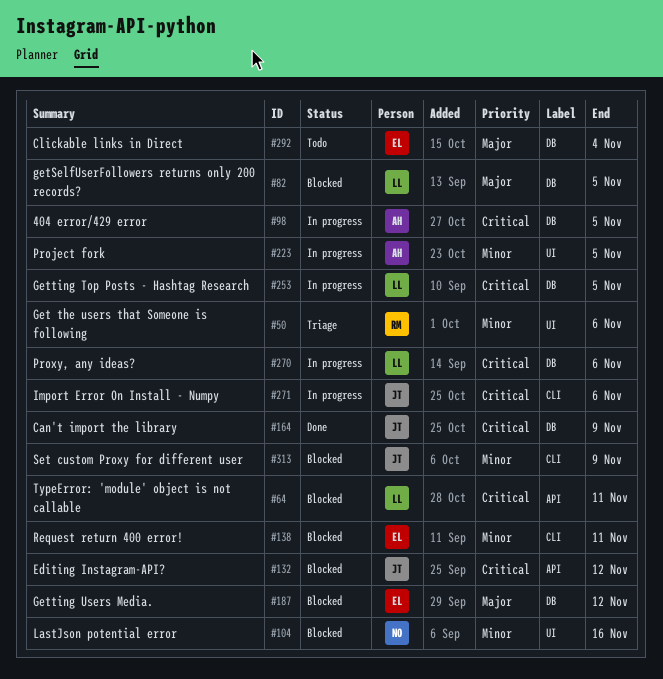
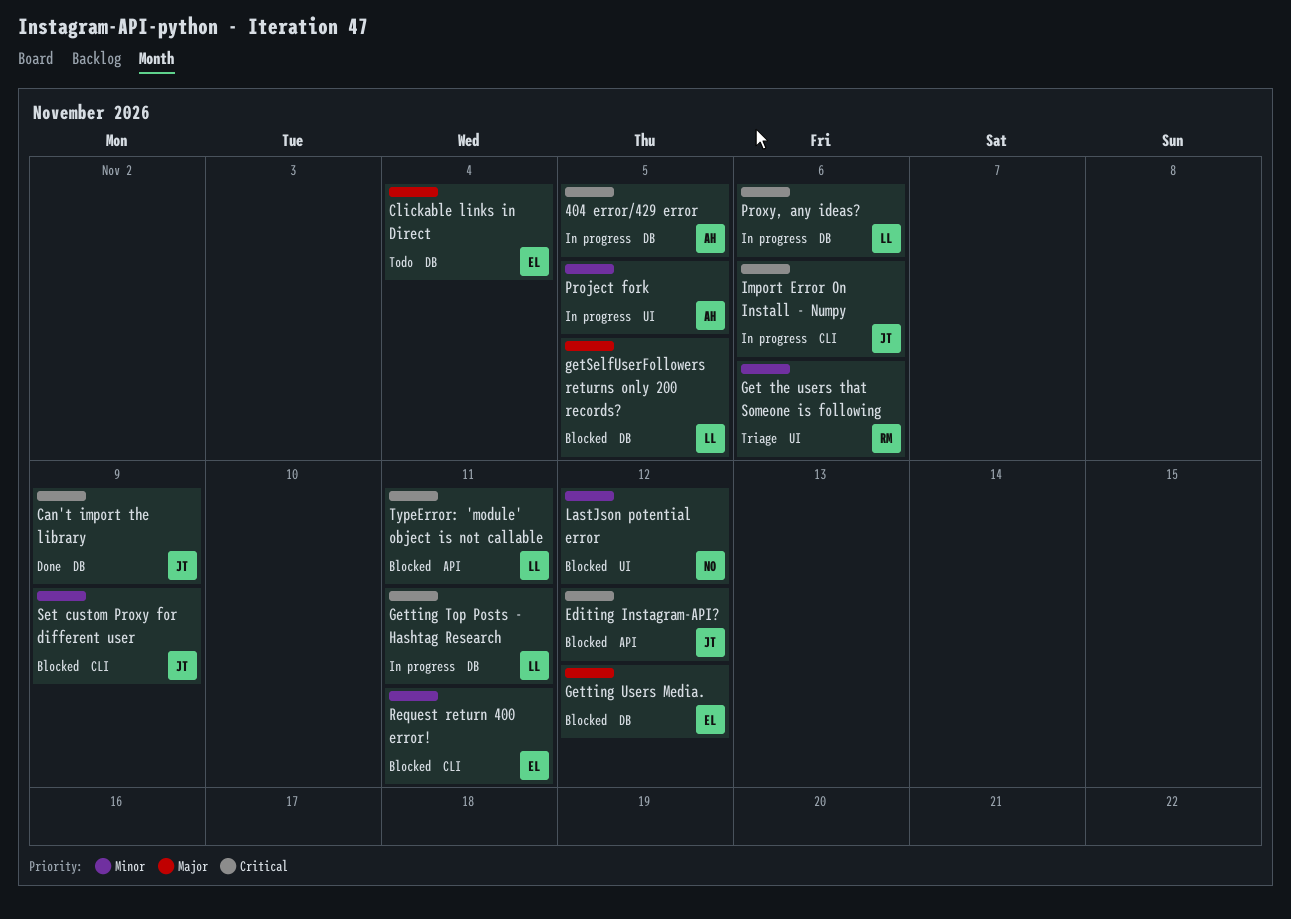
Getting Top Posts - Hashtag Research, due: Nov 5 -> Nov 11
LastJson potential error, due: Nov 16 -> Nov 12

